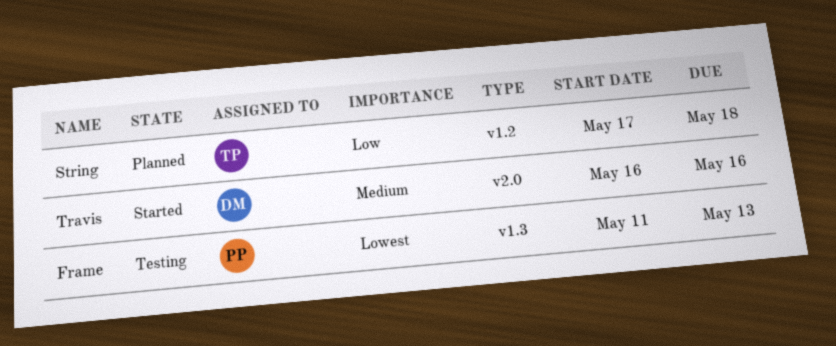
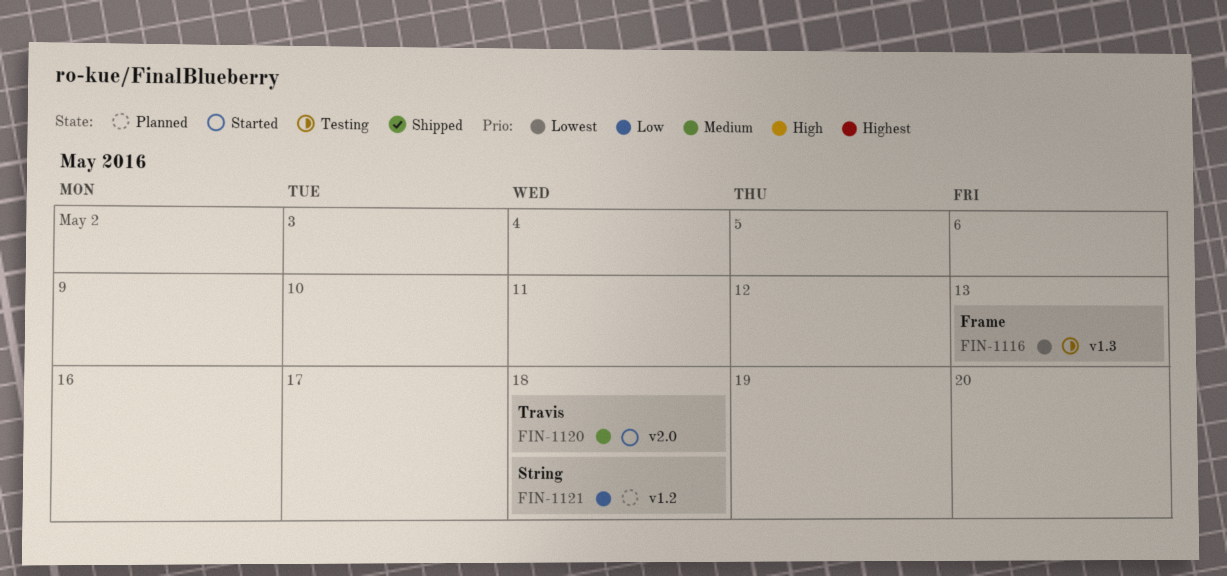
Travis, due: May 16 -> May 18

